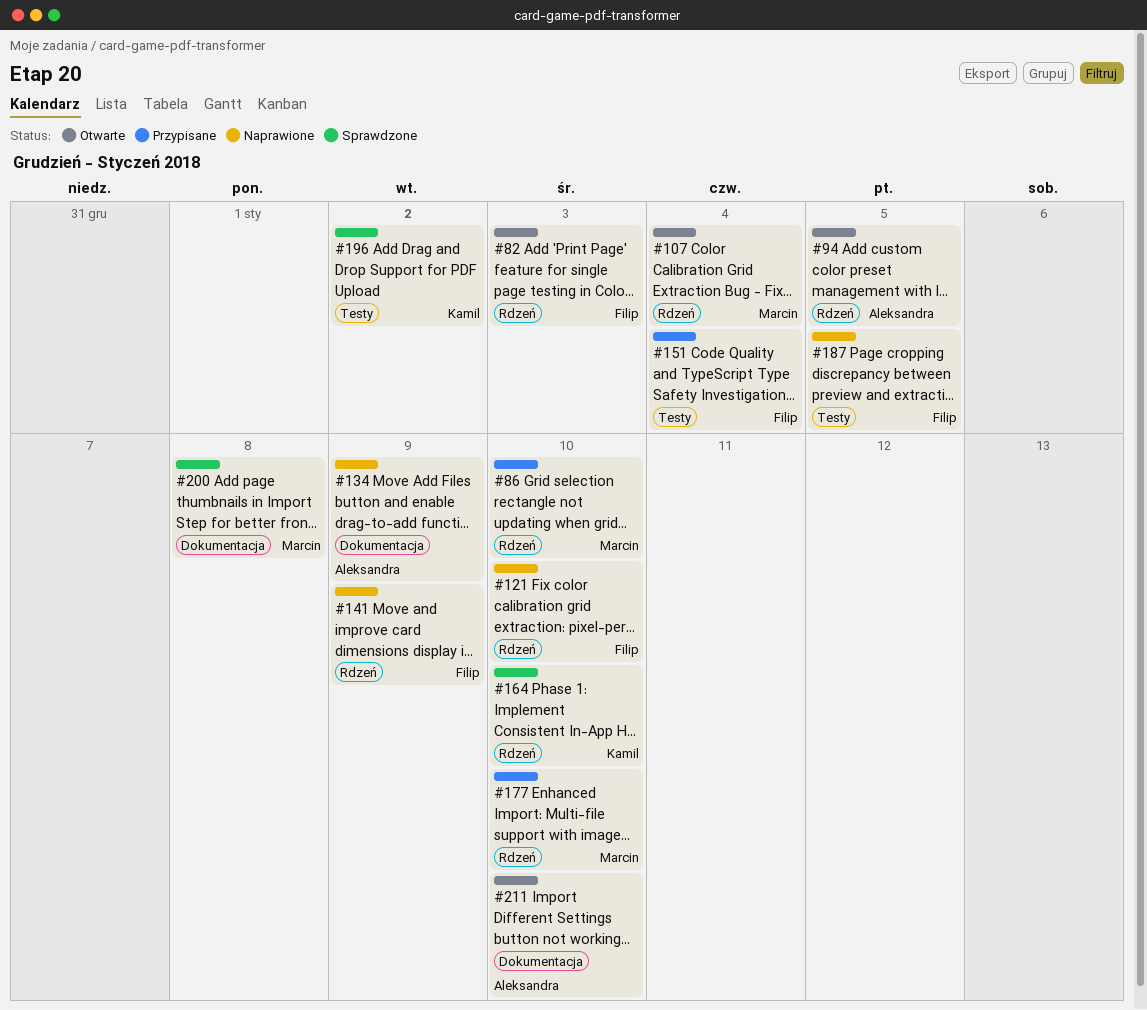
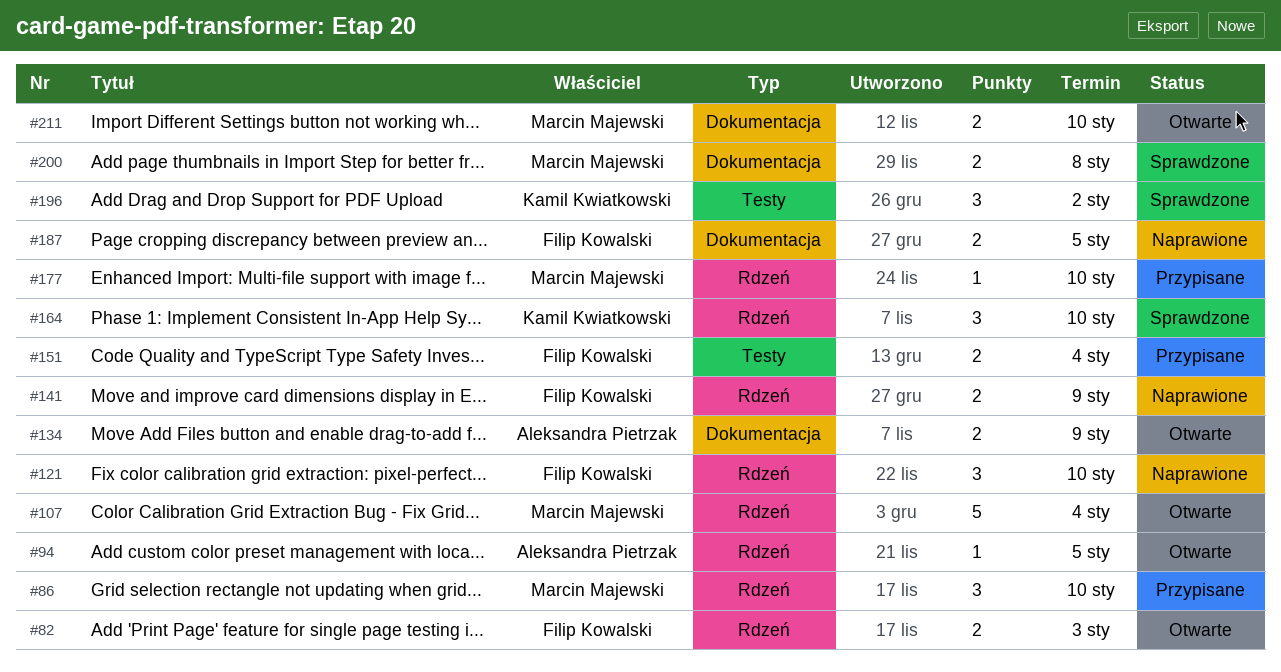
#134, status: Naprawione -> Otwarte
#187, label: Testy -> Dokumentacja
#211, owner: Aleksandra Pietrzak -> Marcin Majewski

